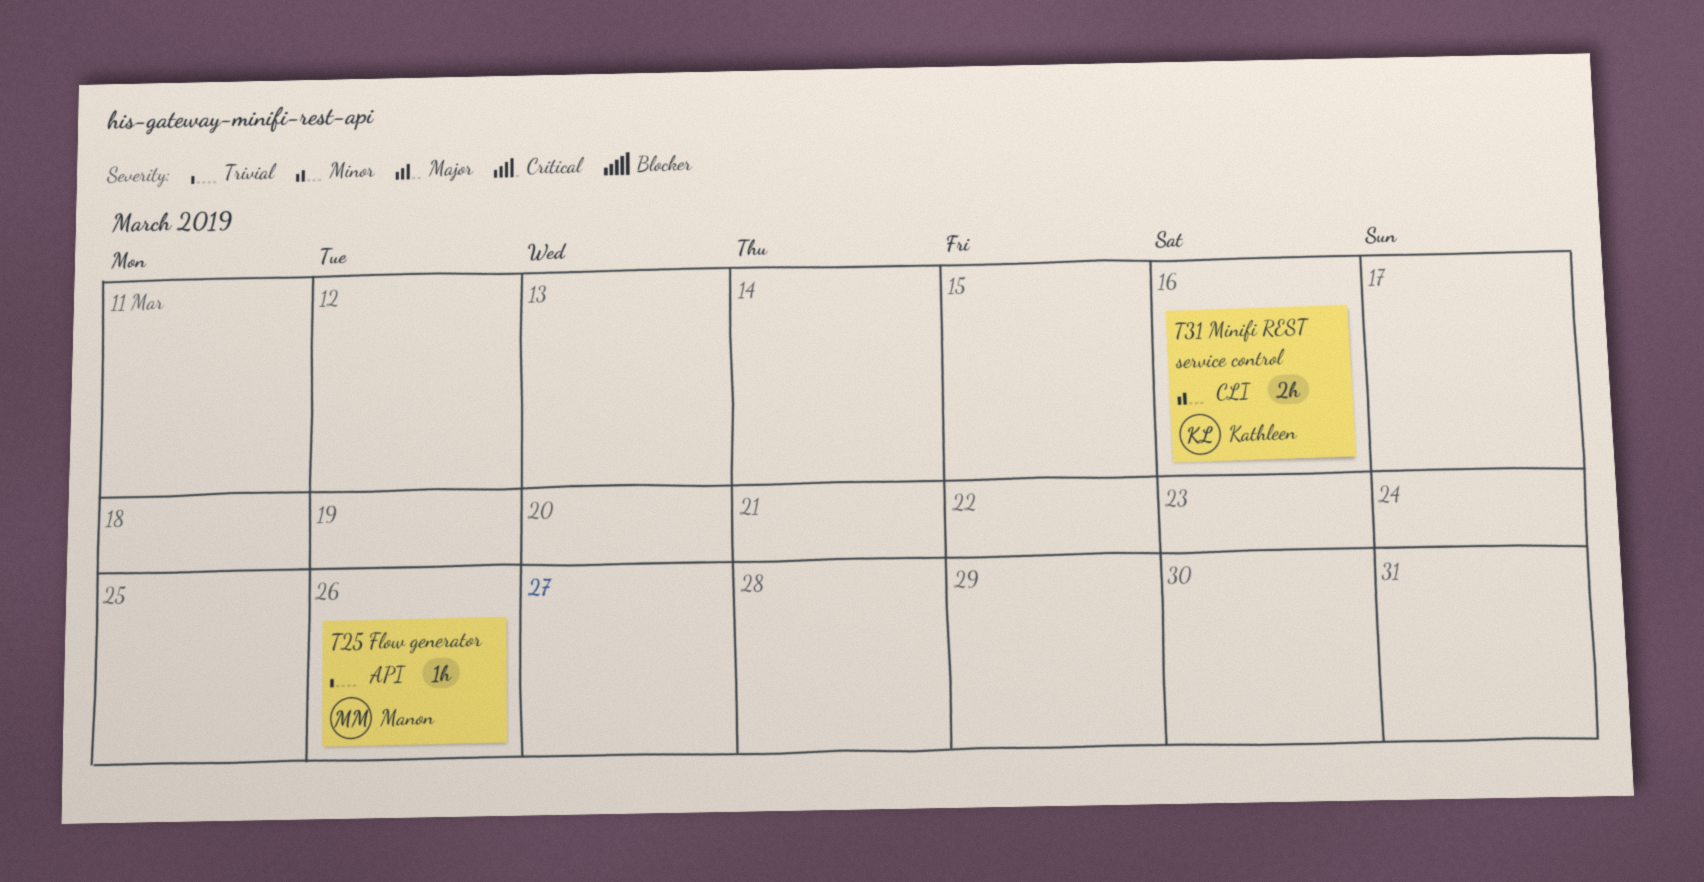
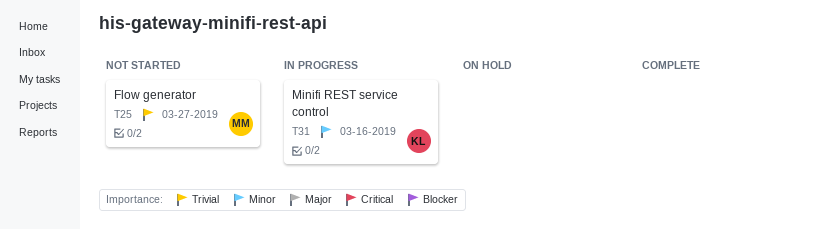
T25, due: Mar 26 -> Mar 27

